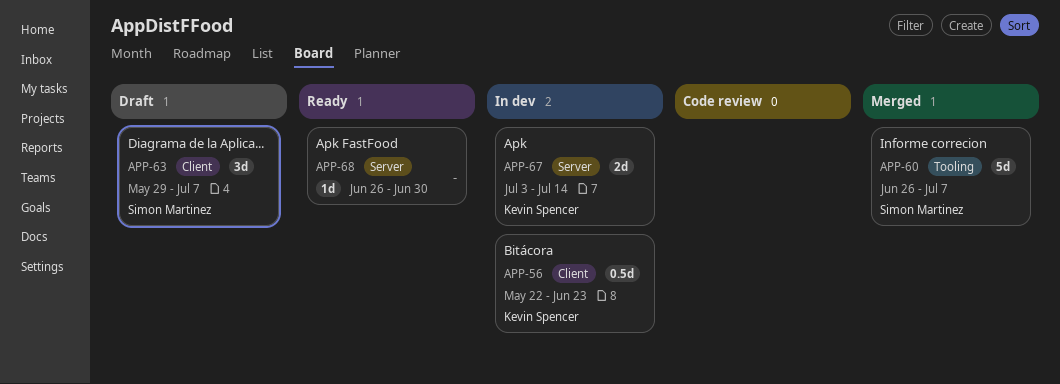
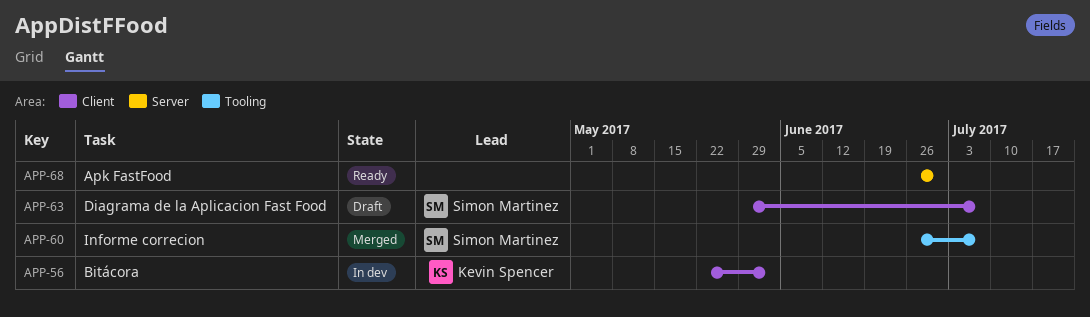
APP-56, due: Jun 23 -> Jun 2
APP-67: present -> none

